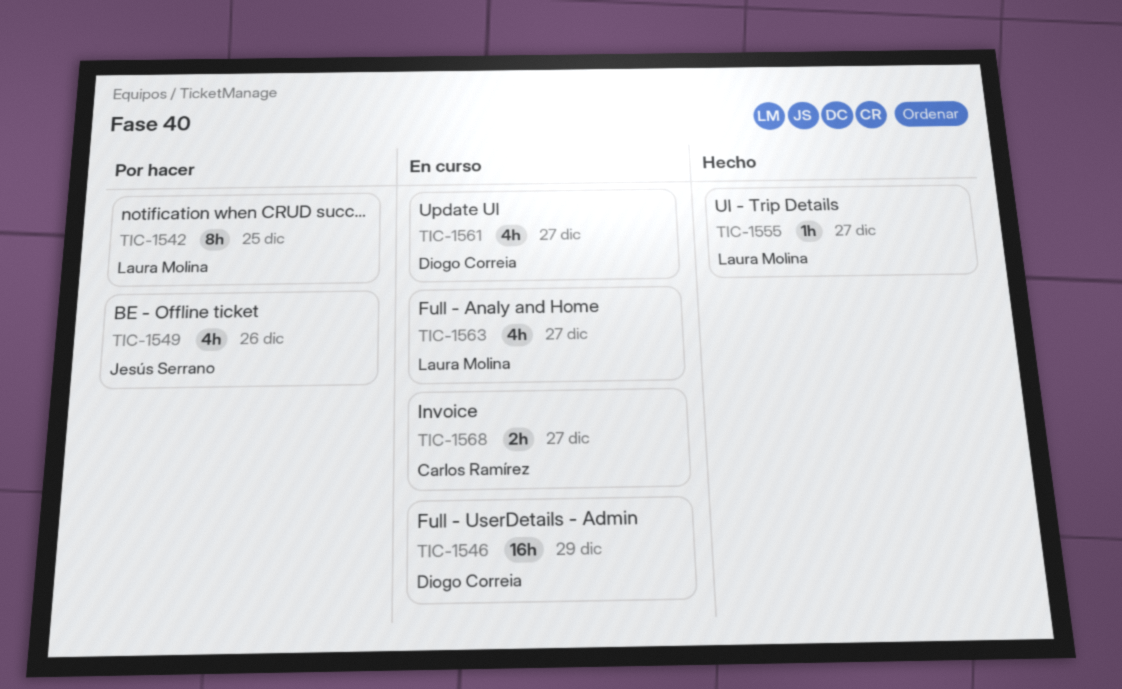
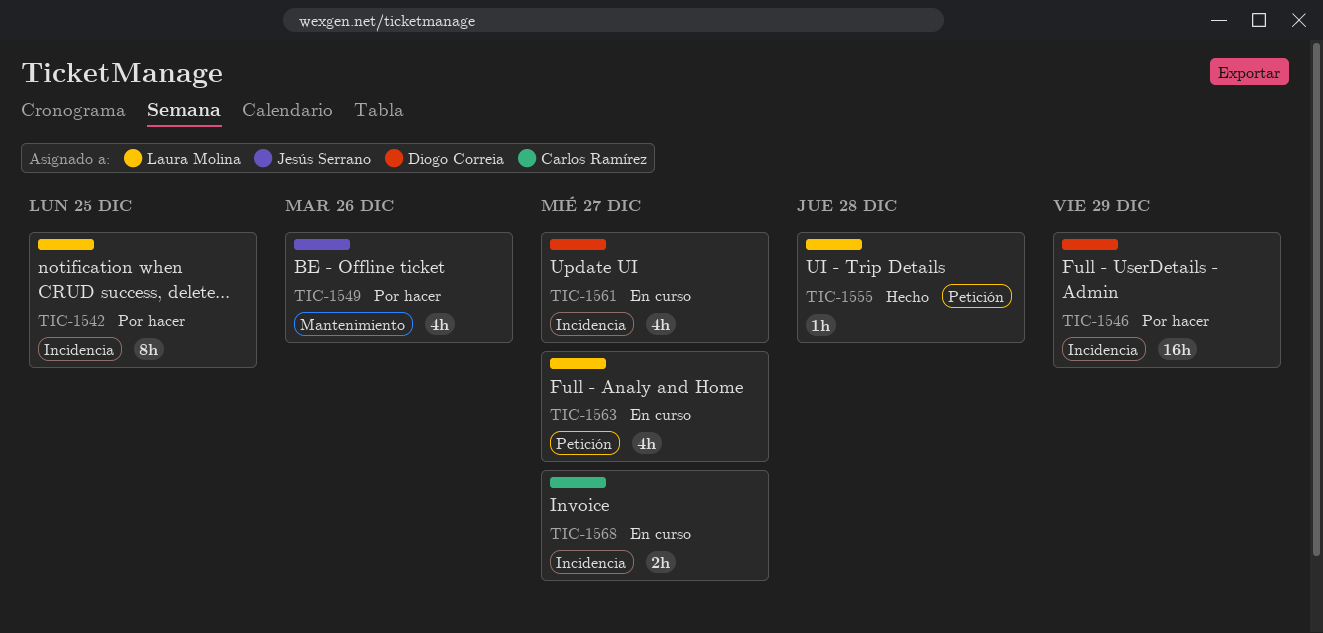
TIC-1546, status: En curso -> Por hacer
TIC-1555, due: Dec 27 -> Dec 28

